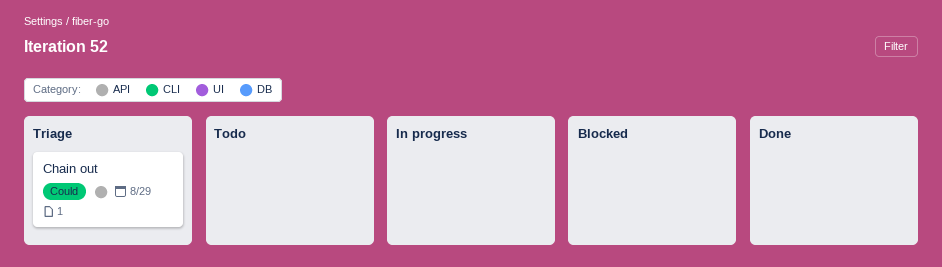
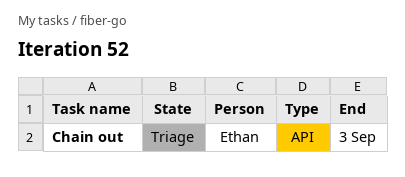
Chain out, due: Aug 29 -> Sep 3

